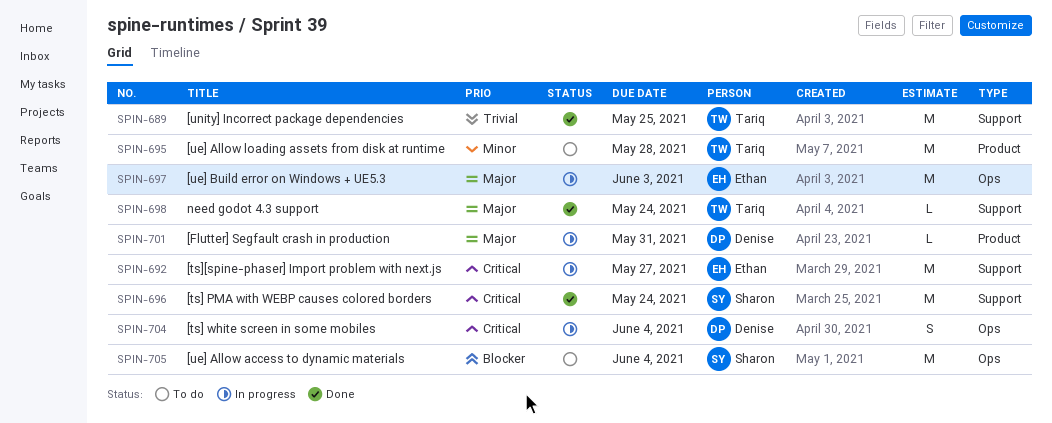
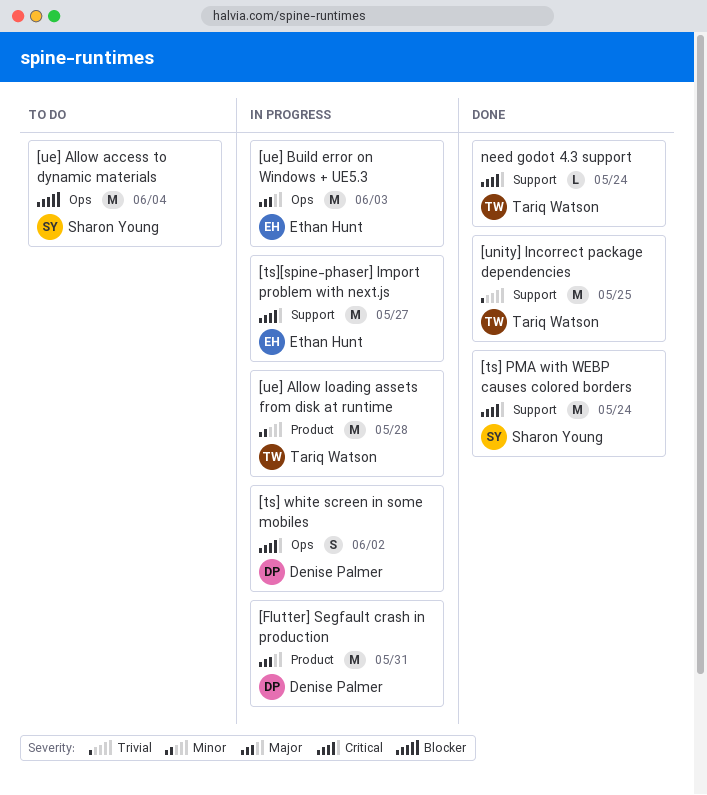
[Flutter] Segfault crash in production, estimate: L -> M
[ts] white screen in some mobiles, due: Jun 4 -> Jun 2
[ue] Allow loading assets from disk at runtime, status: To do -> In progress
need godot 4.3 support, priority: Major -> Critical

